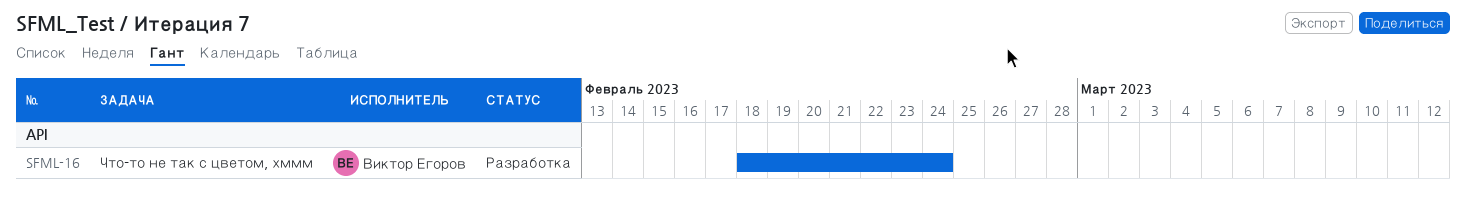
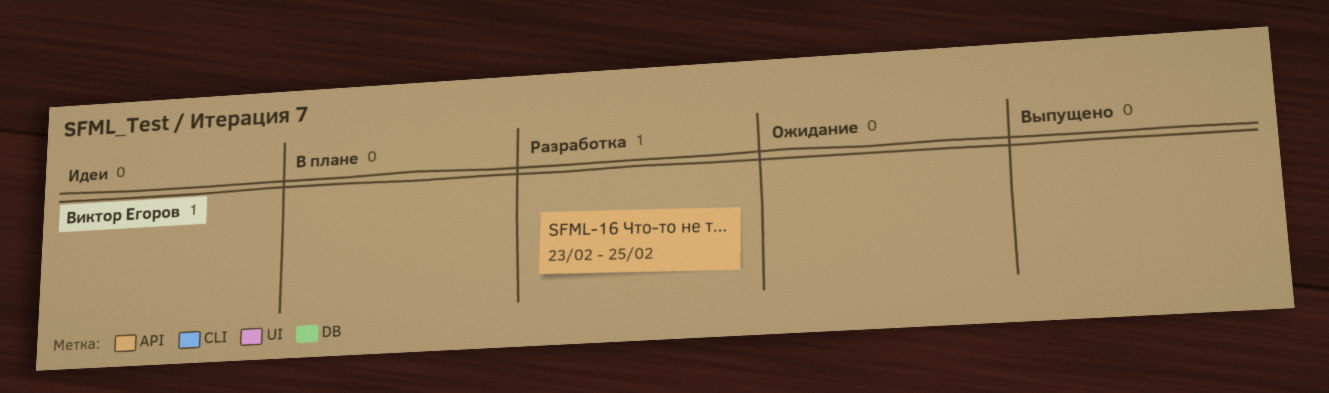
SFML-16, start: Feb 18 -> Feb 23
SFML-16, due: Feb 24 -> Feb 25

